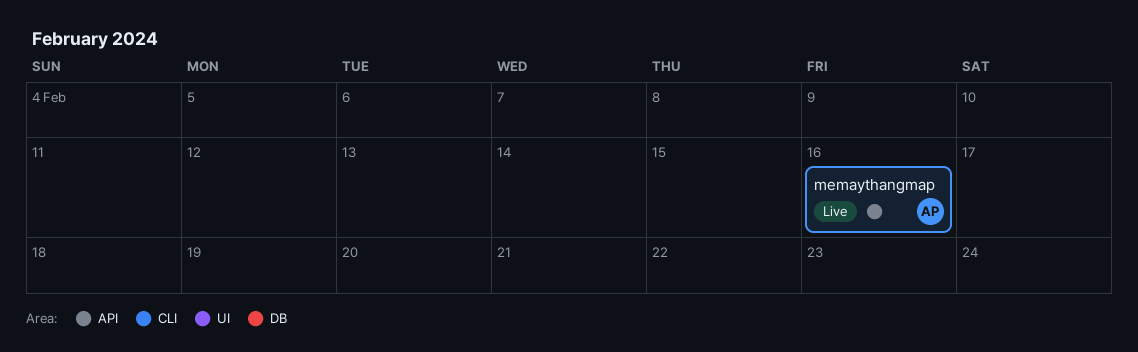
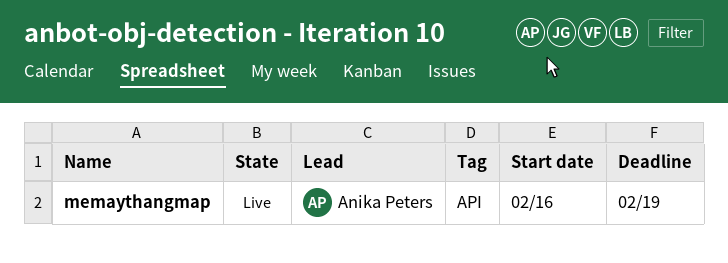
memaythangmap, due: Feb 16 -> Feb 19

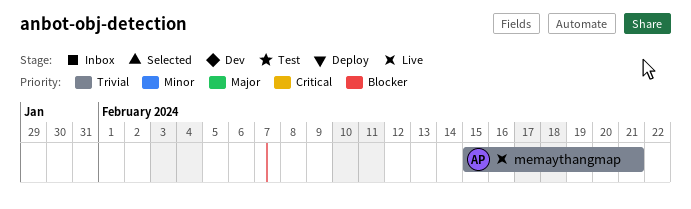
memaythangmap, start: Feb 16 -> Feb 15
memaythangmap, due: Feb 19 -> Feb 21

